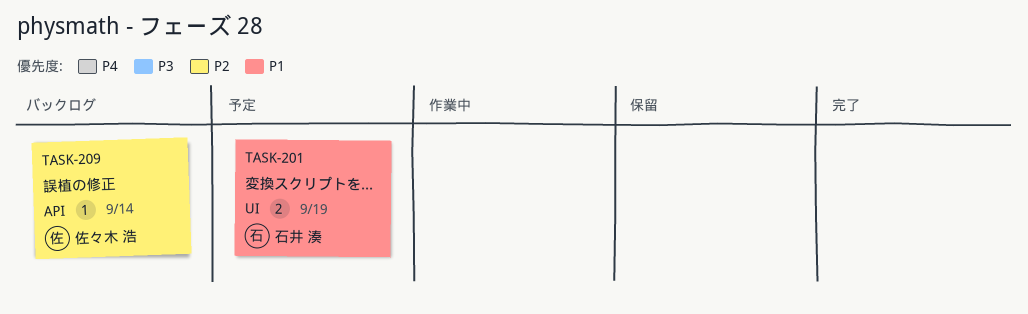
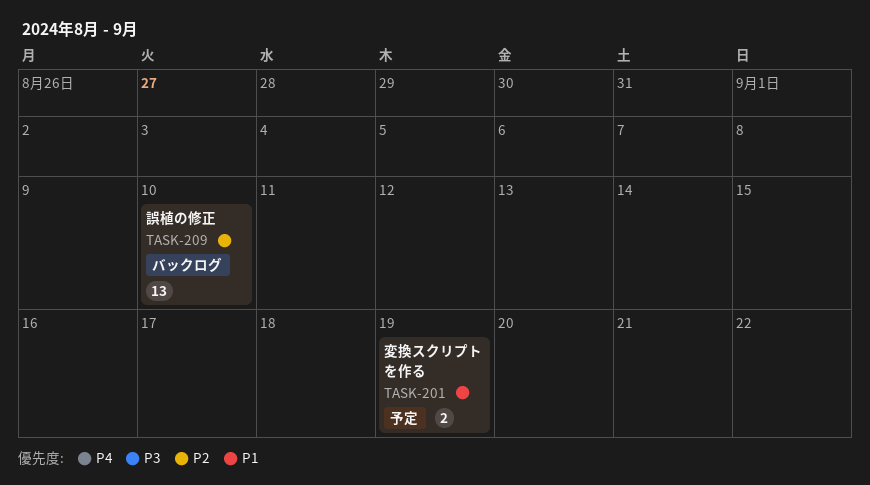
TASK-209, estimate: 1 -> 13
TASK-209, due: Sep 14 -> Sep 10

